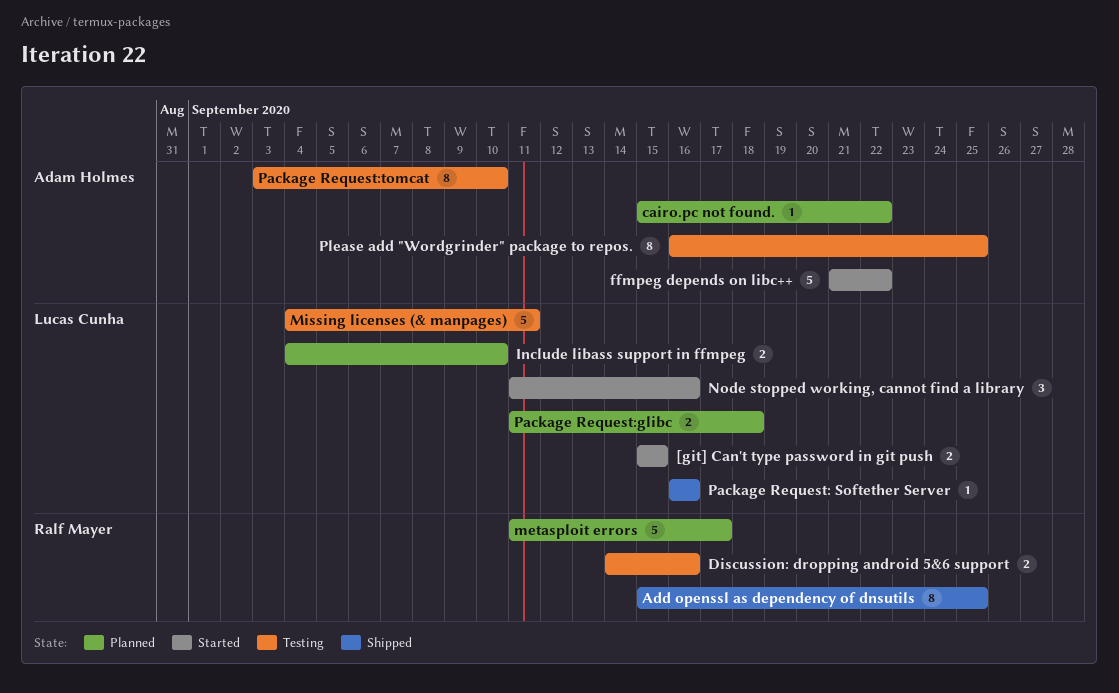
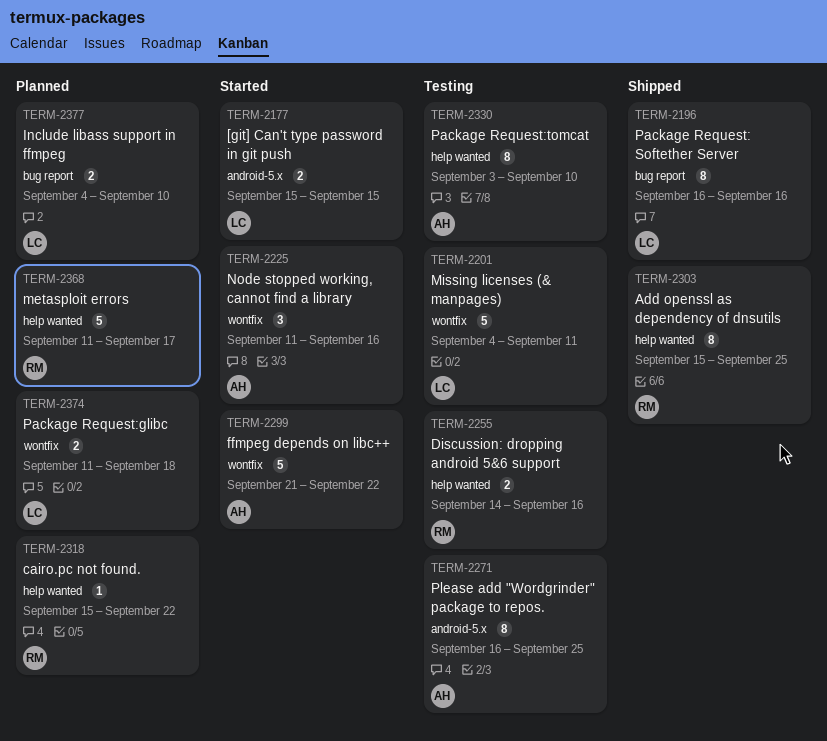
cairo.pc not found., owner: Adam Holmes -> Ralf Mayer
Node stopped working, cannot find a library, owner: Lucas Cunha -> Adam Holmes
Package Request: Softether Server, estimate: 1 -> 8

